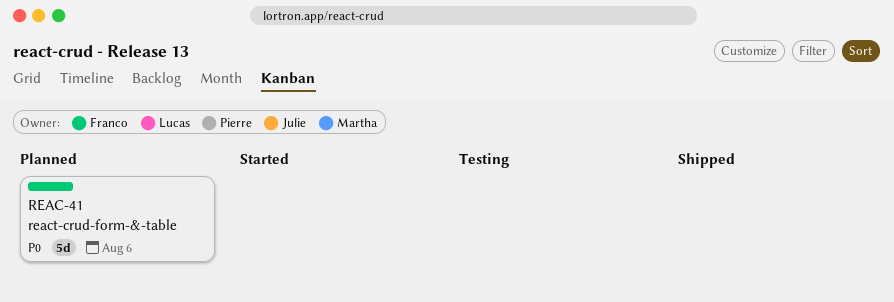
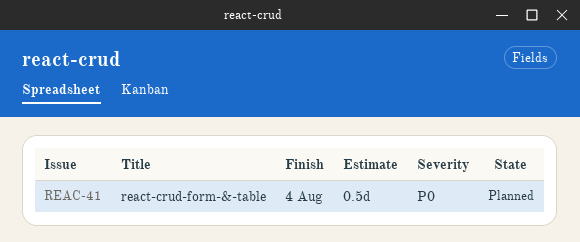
REAC-41, estimate: 5d -> 0.5d
REAC-41, due: Aug 6 -> Aug 4

